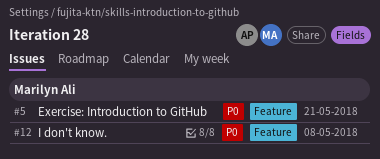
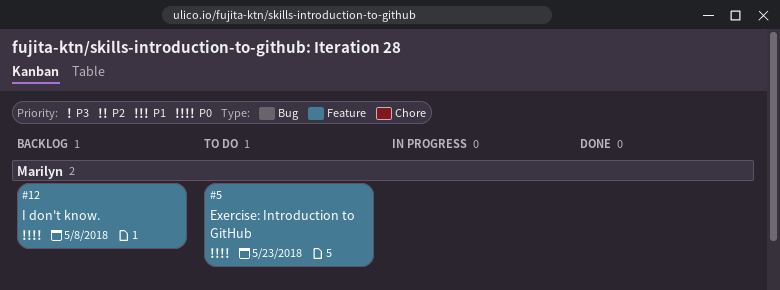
#5, due: May 21 -> May 23

